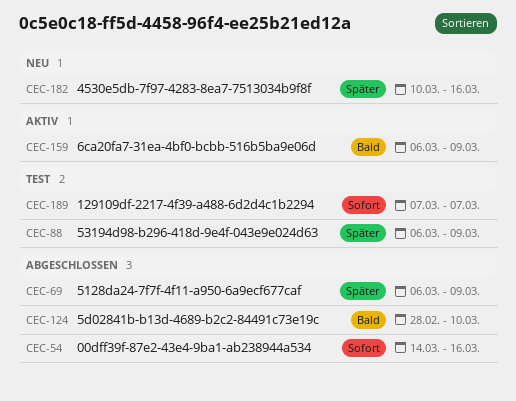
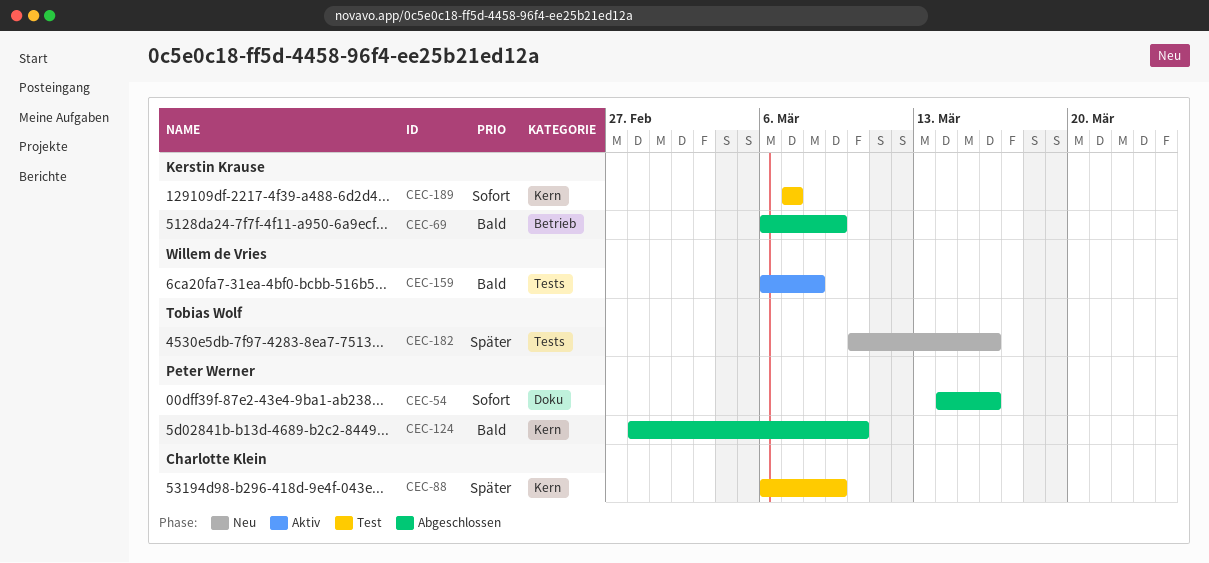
CEC-69, priority: Später -> Bald
CEC-159, due: Mar 9 -> Mar 8

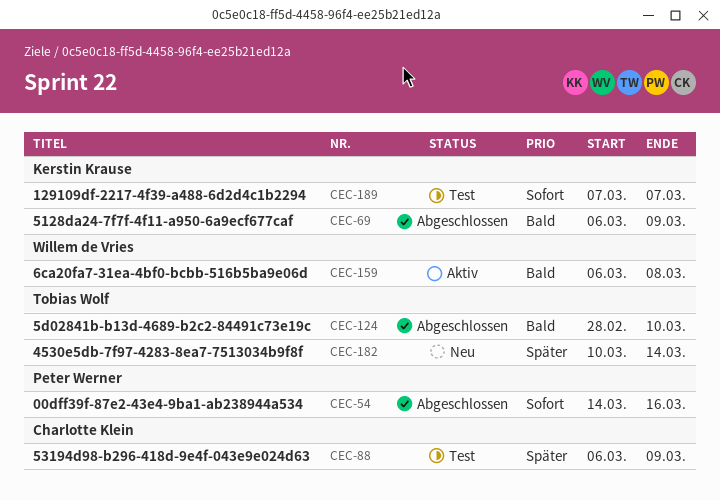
CEC-124, owner: Peter Werner -> Tobias Wolf
CEC-182, due: Mar 16 -> Mar 14

